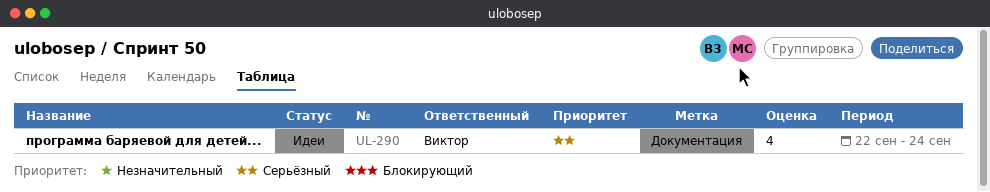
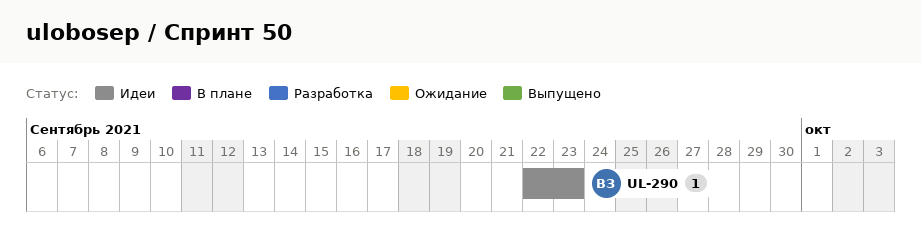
UL-290, estimate: 4 -> 1
UL-290, due: Sep 24 -> Sep 23

